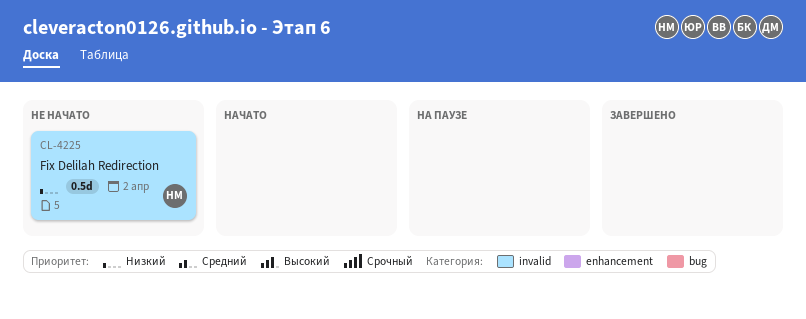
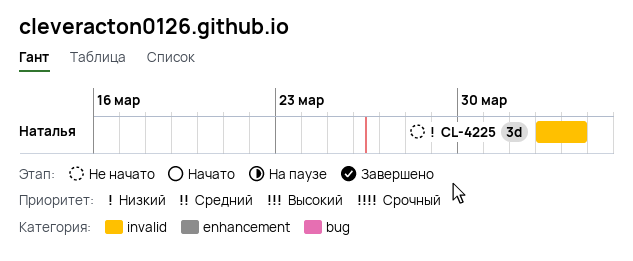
CL-4225, estimate: 0.5d -> 3d
CL-4225, due: Apr 2 -> Apr 3

